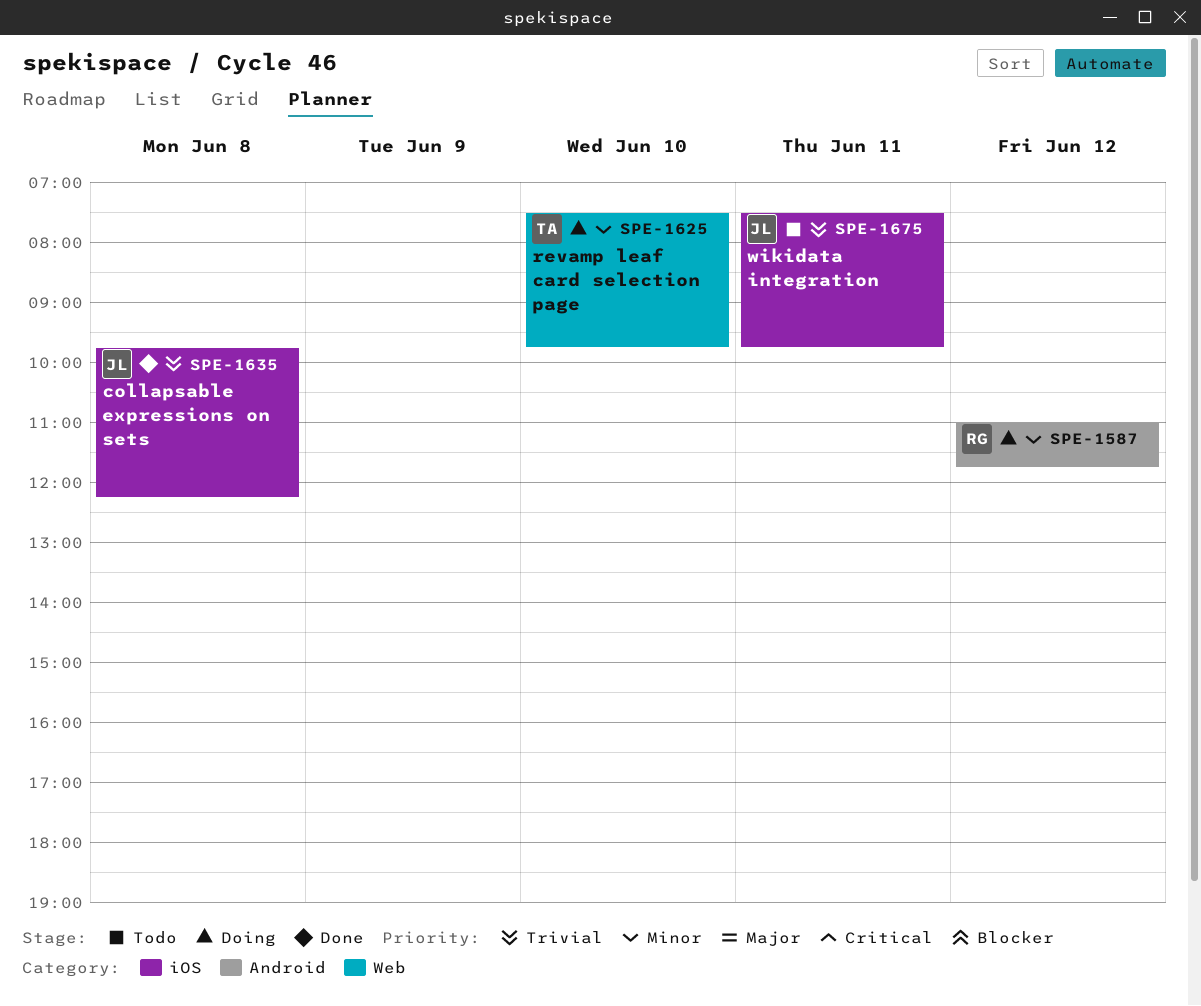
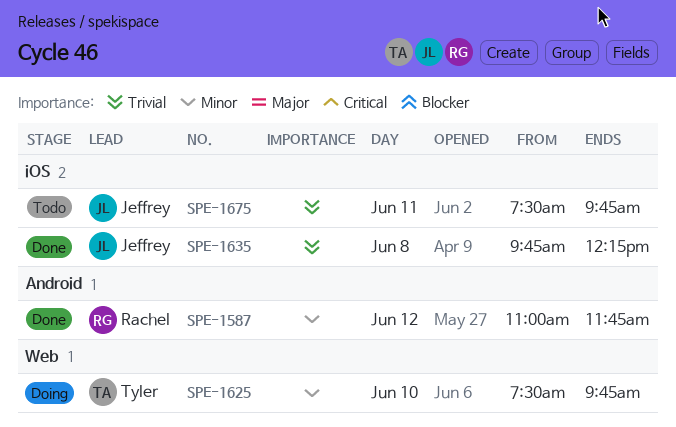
SPE-1587, status: Doing -> Done

